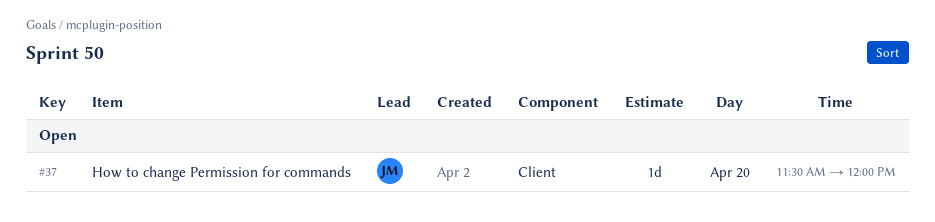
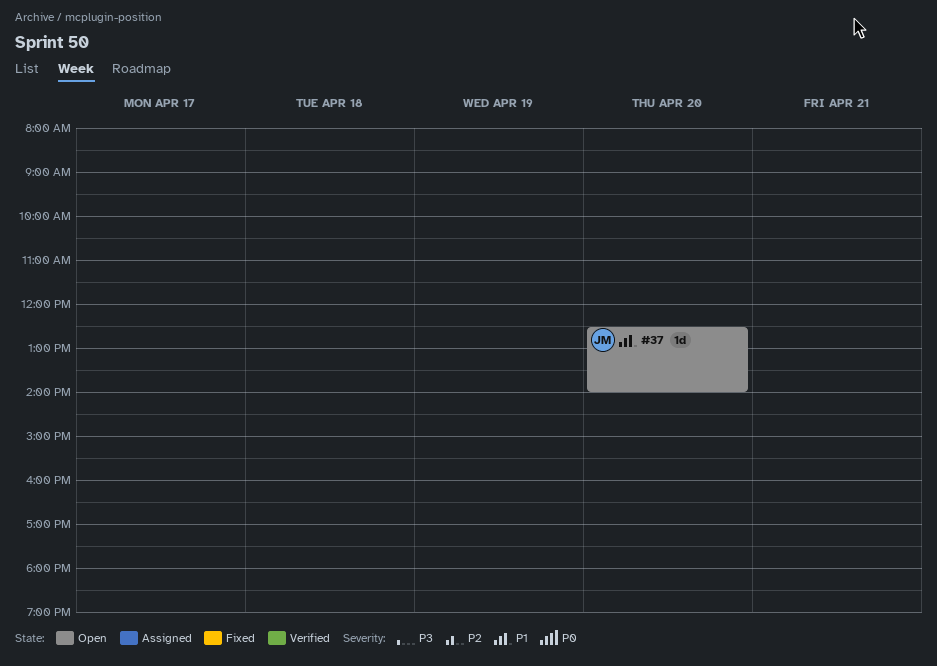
#37, begins: 11:30 -> 12:30
#37, ends: 12:00 -> 14:00

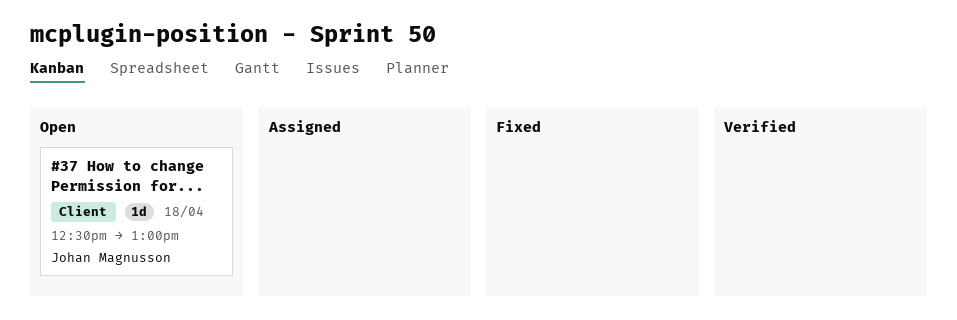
#37, day: Apr 20 -> Apr 18
#37, ends: 14:00 -> 13:00

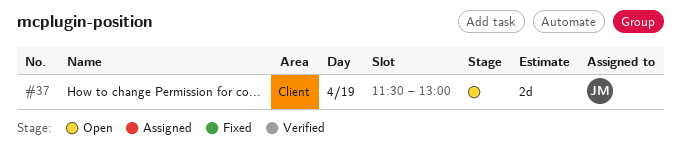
#37, estimate: 1d -> 2d
#37, day: Apr 18 -> Apr 19
#37, begins: 12:30 -> 11:30

